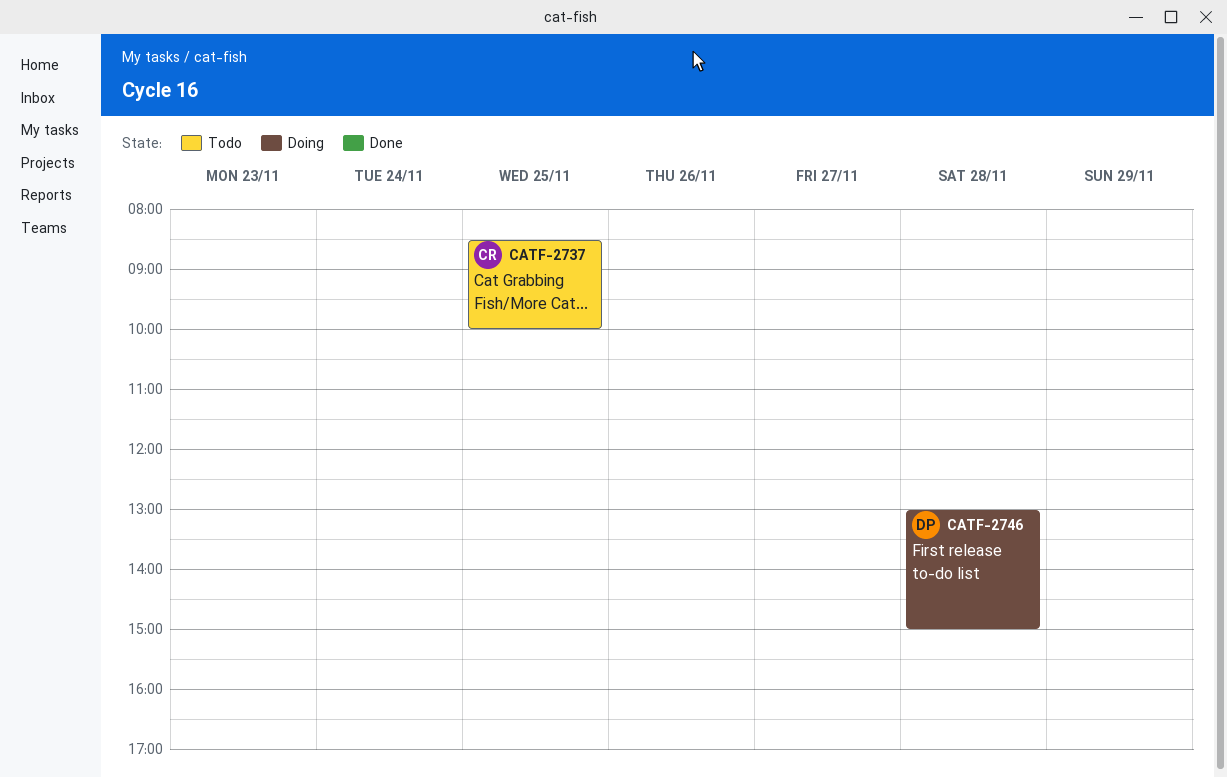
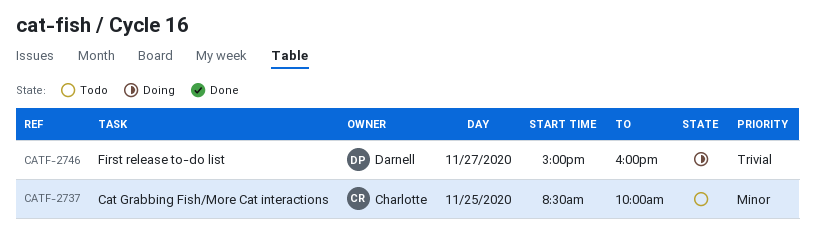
CATF-2746, day: Nov 28 -> Nov 27
CATF-2746, begins: 13:00 -> 15:00
CATF-2746, ends: 15:00 -> 16:00

